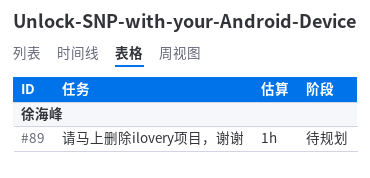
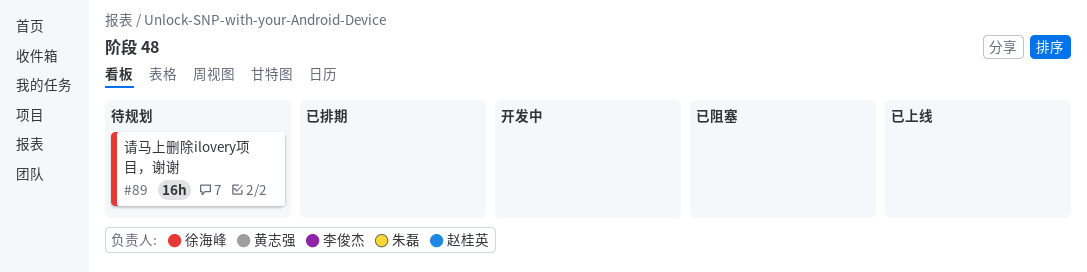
#89, estimate: 1h -> 16h

